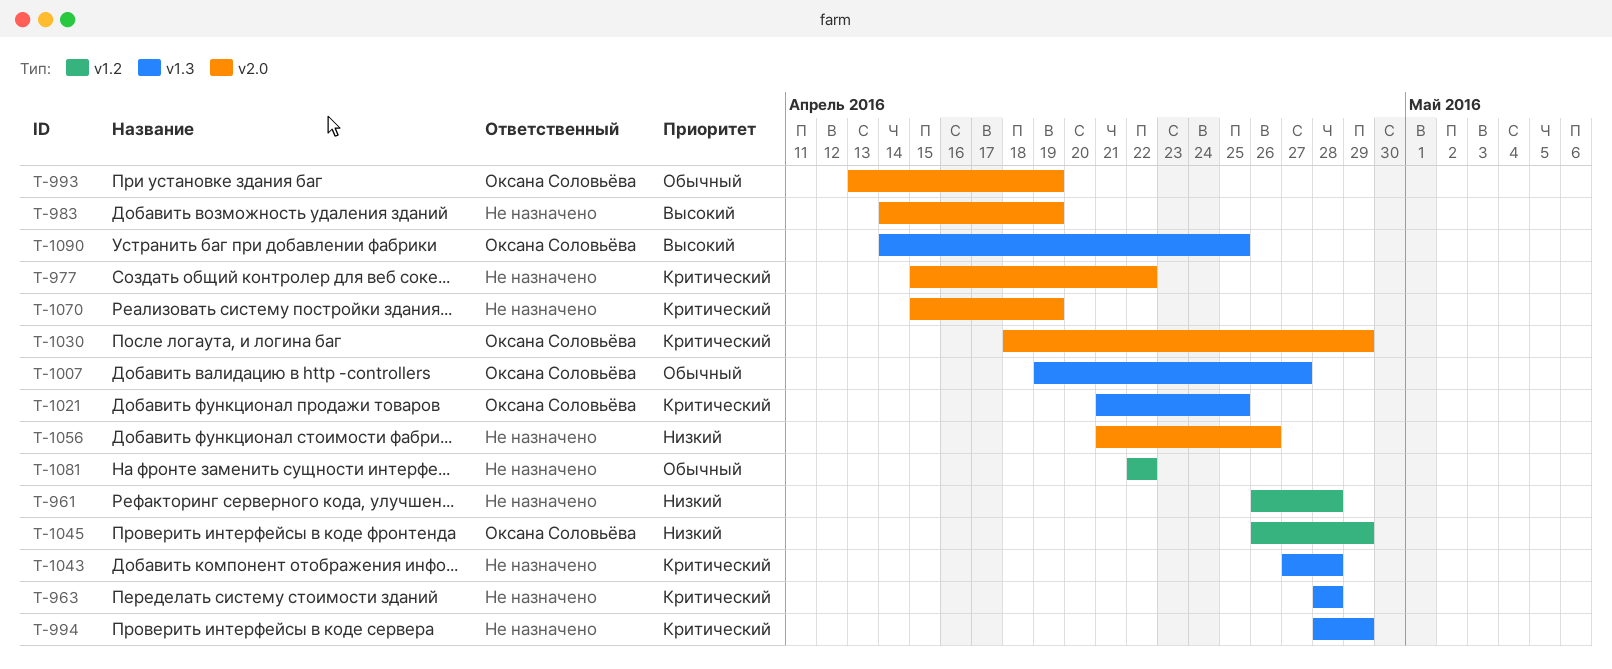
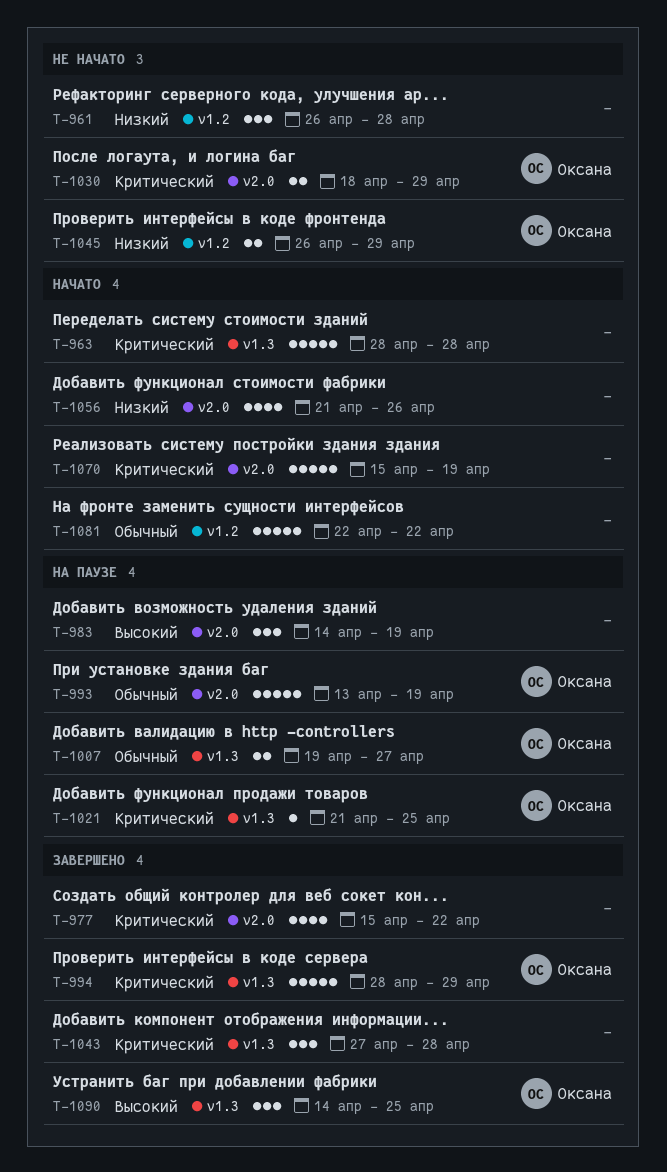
T-994, owner: none -> Оксана Соловьёва

